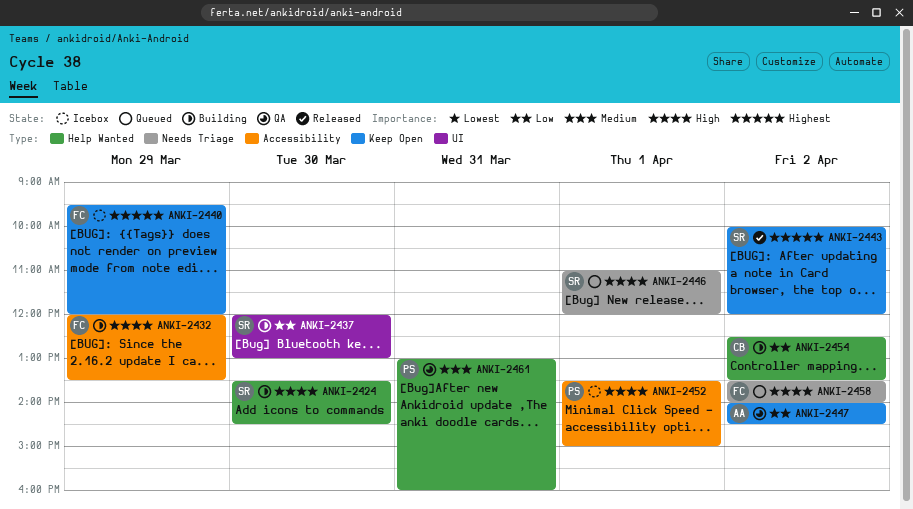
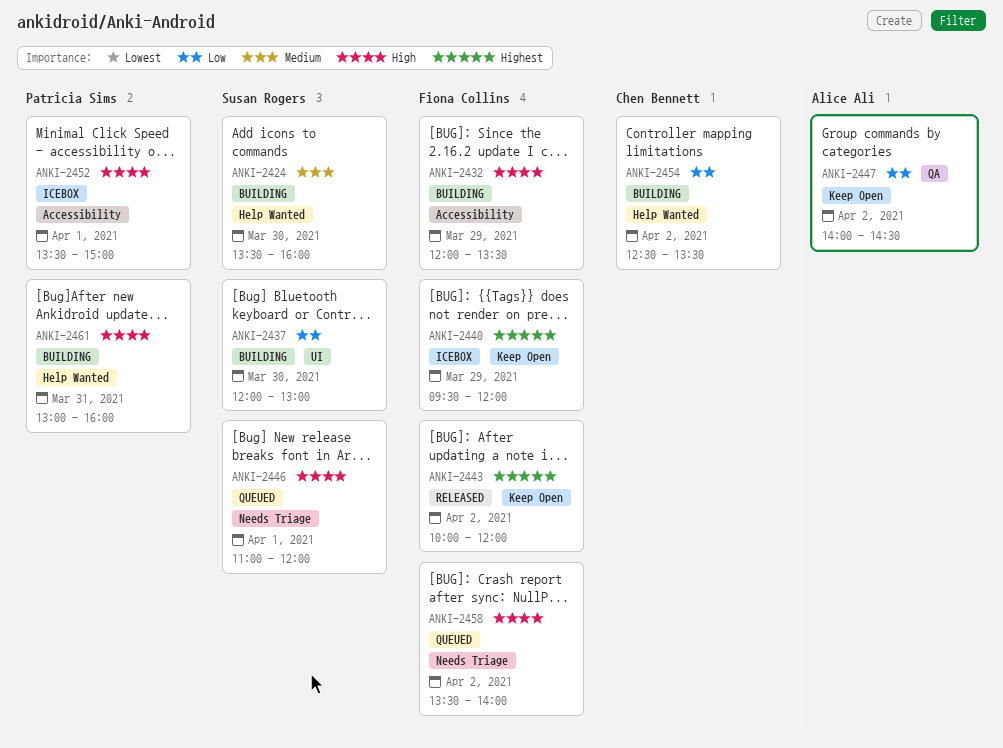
ANKI-2424, priority: High -> Medium
ANKI-2424, ends: 14:30 -> 16:00
ANKI-2443, owner: Susan Rogers -> Fiona Collins
ANKI-2461, status: QA -> Building
ANKI-2461, priority: Medium -> High

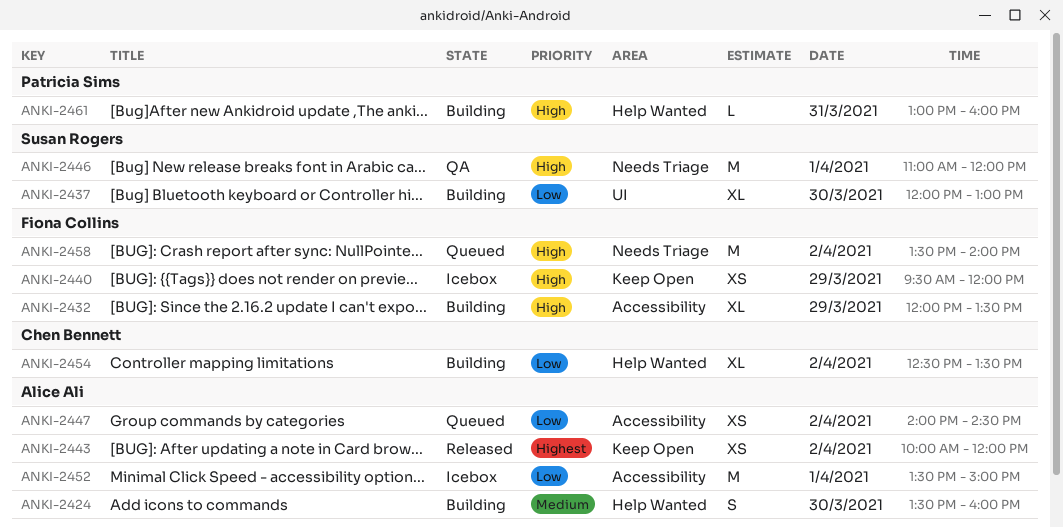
ANKI-2424, owner: Susan Rogers -> Alice Ali
ANKI-2440, priority: Highest -> High
ANKI-2443, owner: Fiona Collins -> Alice Ali
ANKI-2446, status: Queued -> QA
ANKI-2447, status: QA -> Queued
ANKI-2447, label: Keep Open -> Accessibility
ANKI-2452, owner: Patricia Sims -> Alice Ali
ANKI-2452, priority: High -> Low

